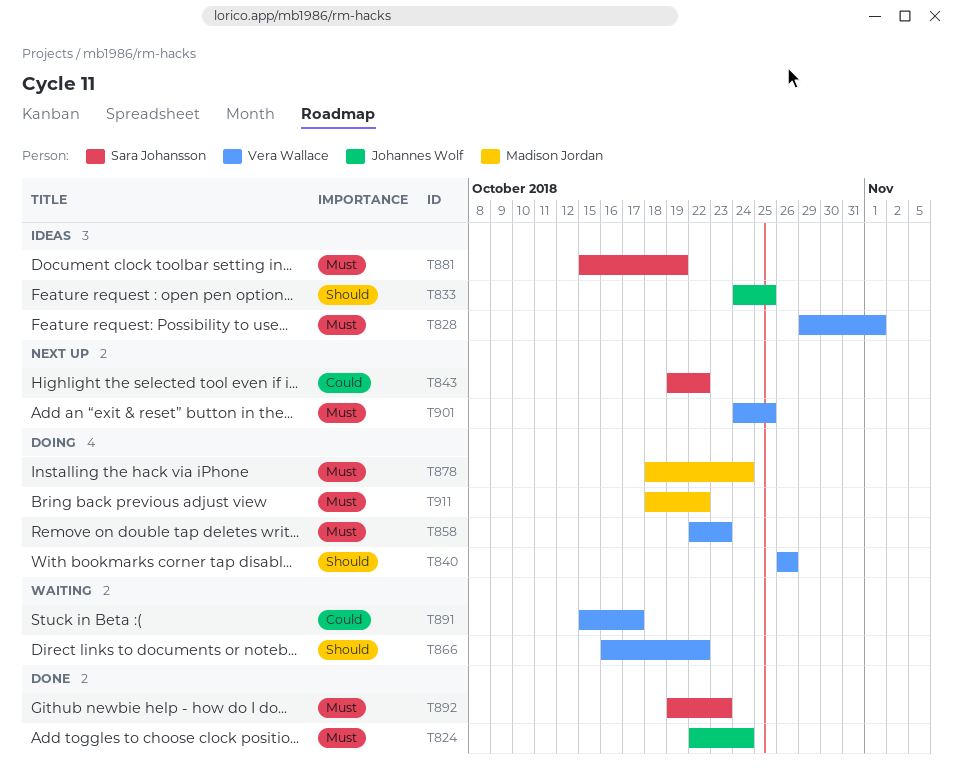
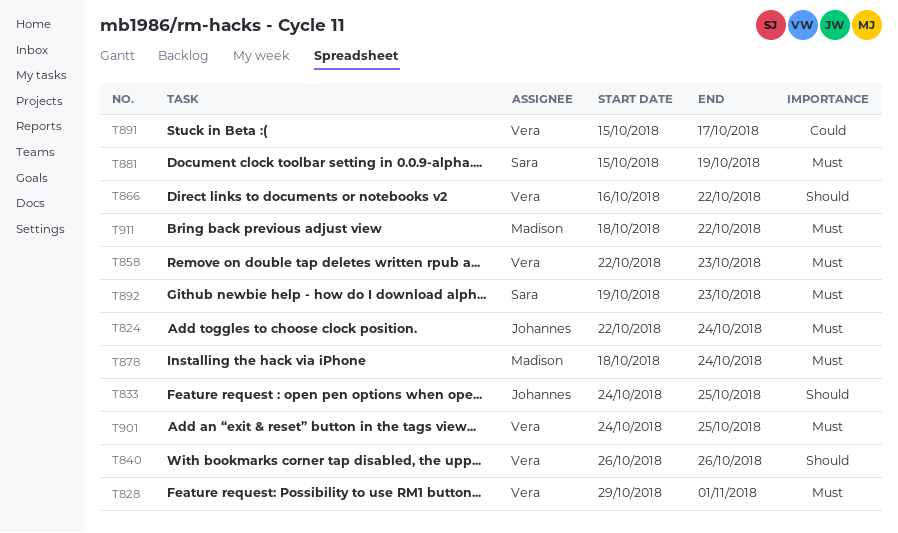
T843: present -> none

